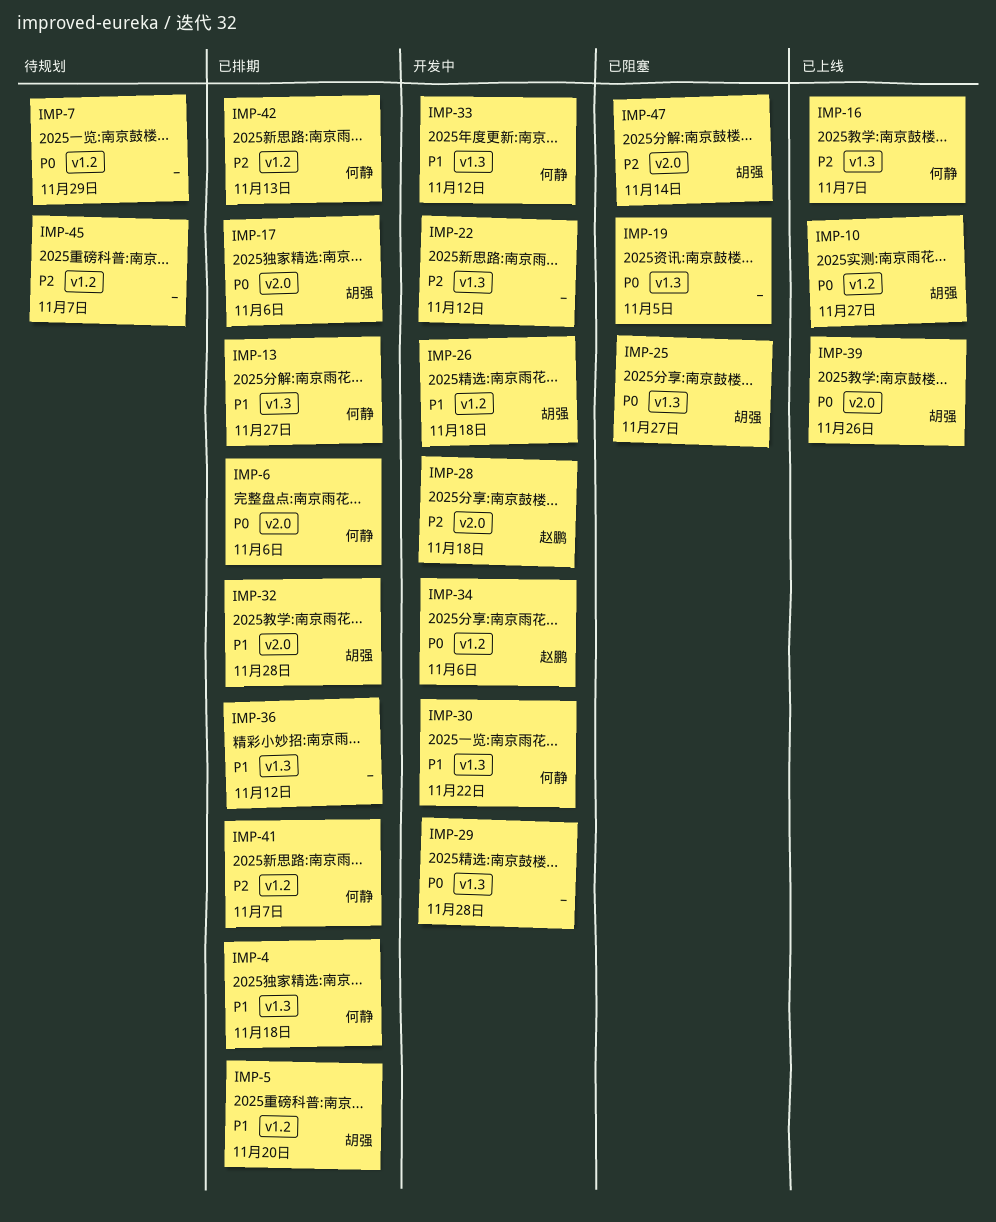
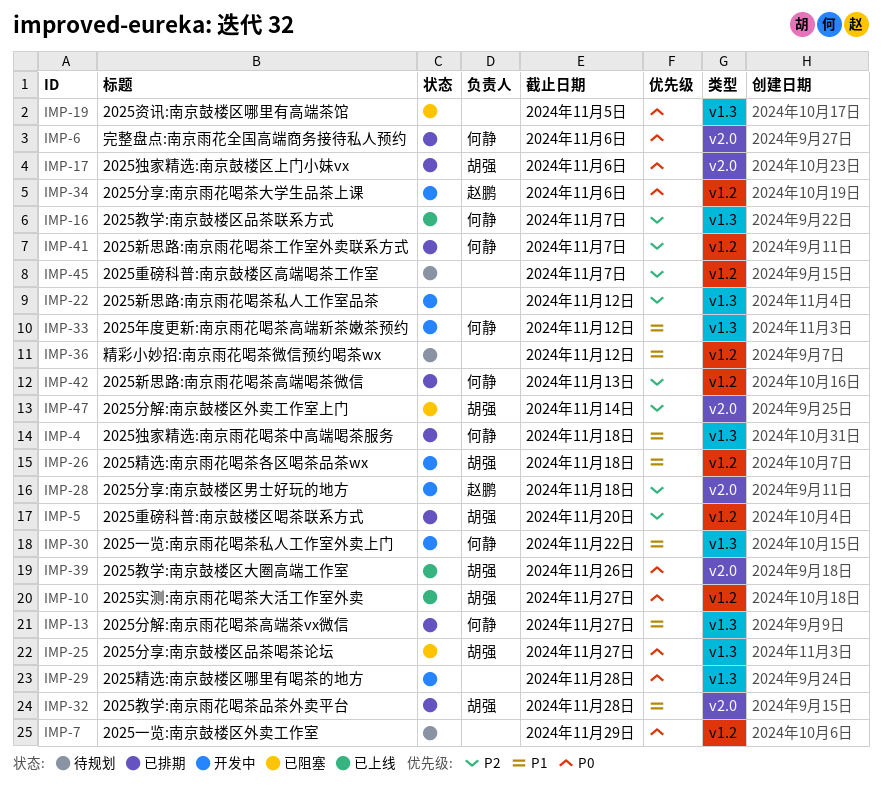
IMP-5, priority: P1 -> P2
IMP-36, status: 已排期 -> 待规划
IMP-36, label: v1.3 -> v1.2

